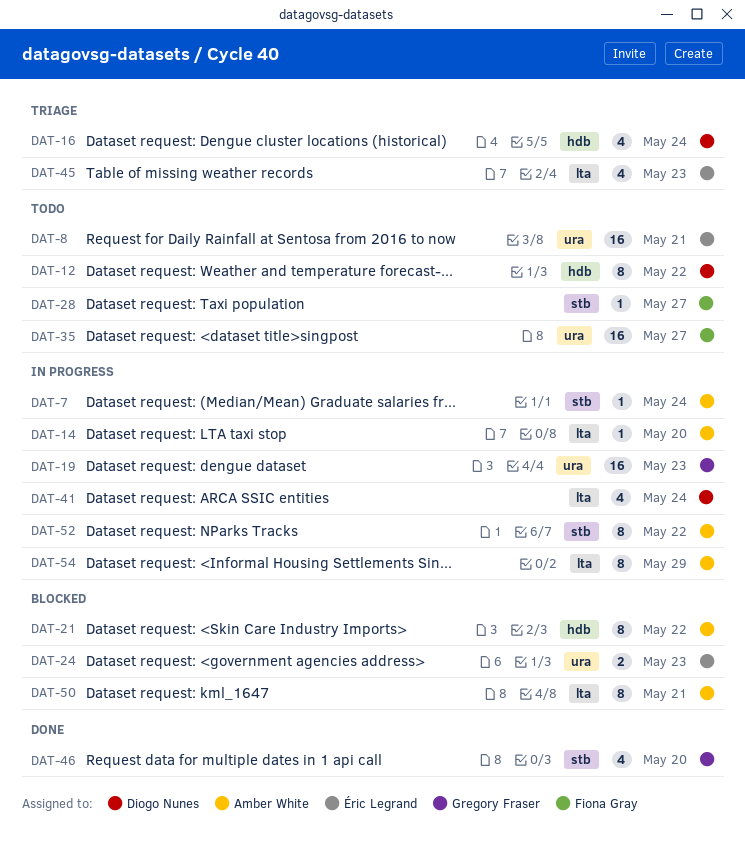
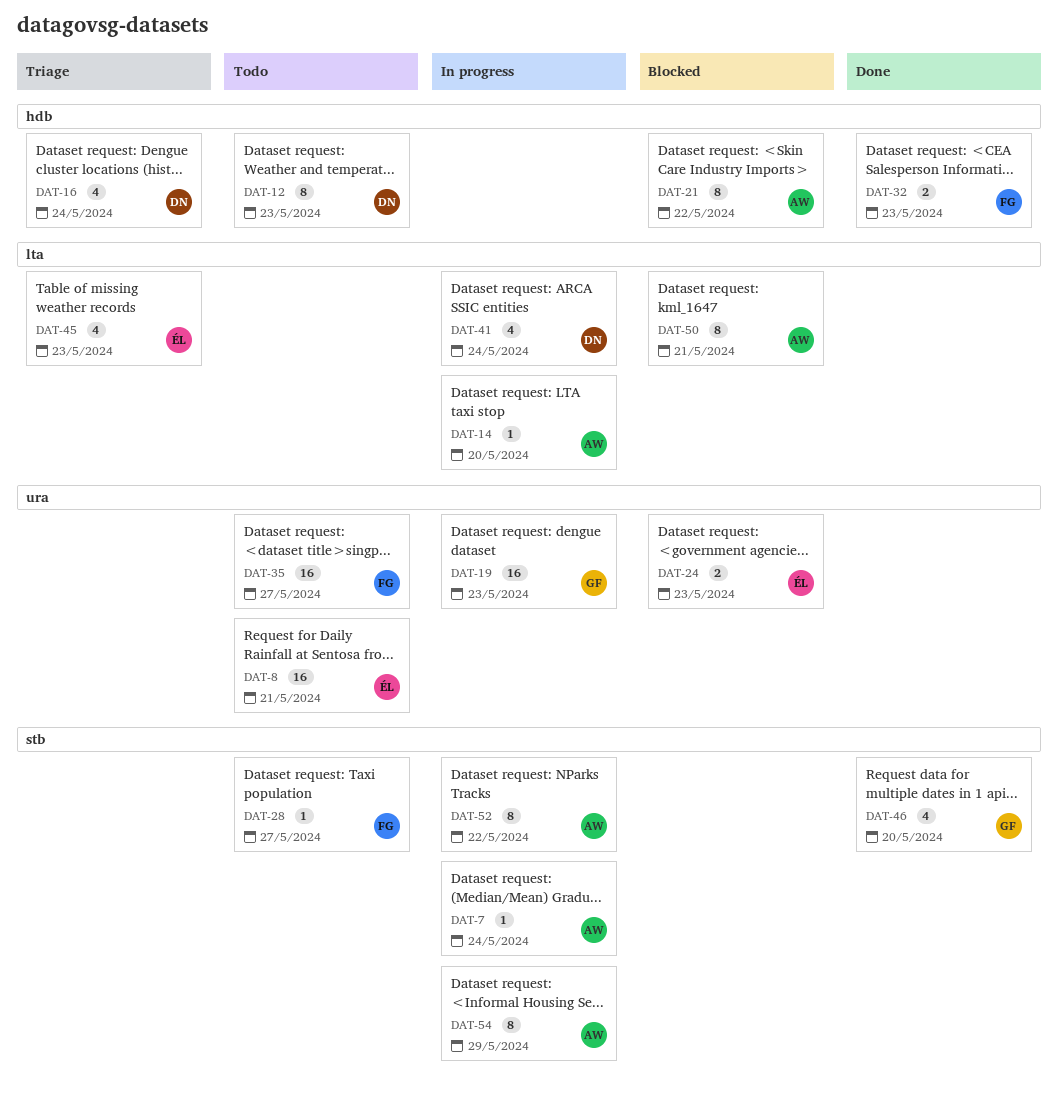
DAT-12, due: May 22 -> May 23
DAT-32: none -> present
DAT-54, label: lta -> stb

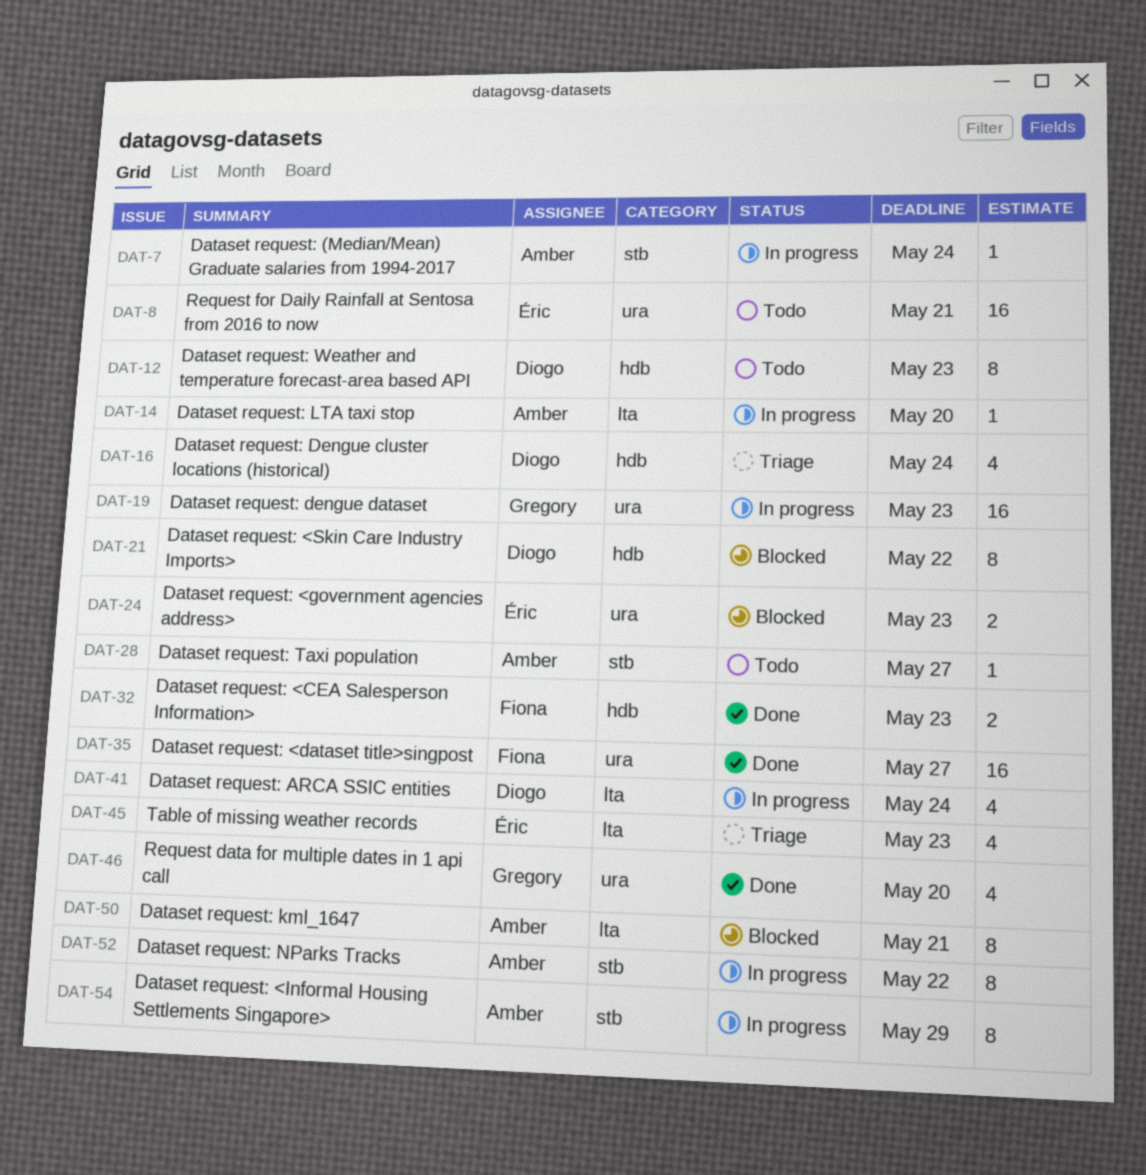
DAT-21, owner: Amber -> Diogo
DAT-28, owner: Fiona -> Amber
DAT-35, status: Todo -> Done
DAT-46, label: stb -> ura

